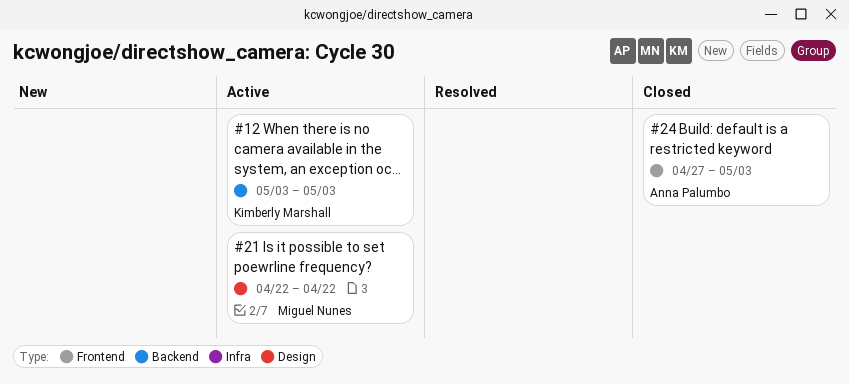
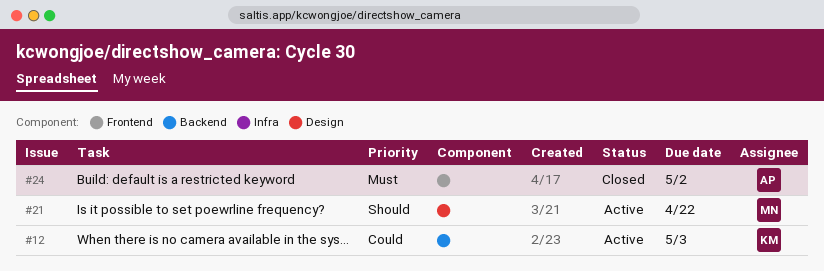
#24, due: May 3 -> May 2

